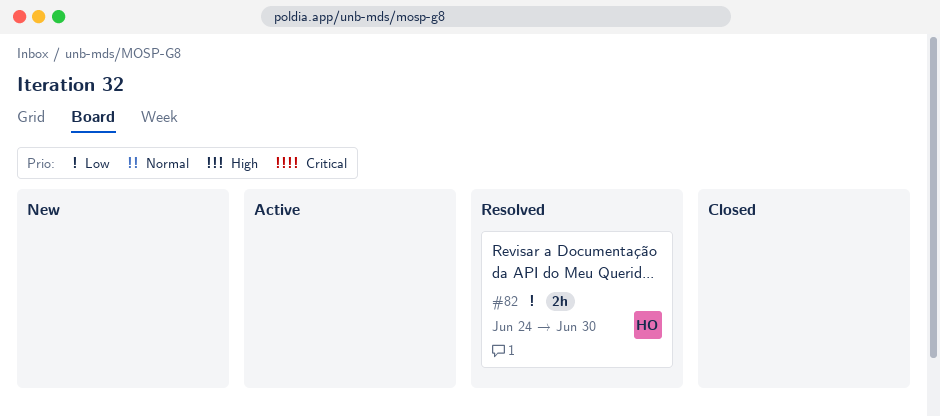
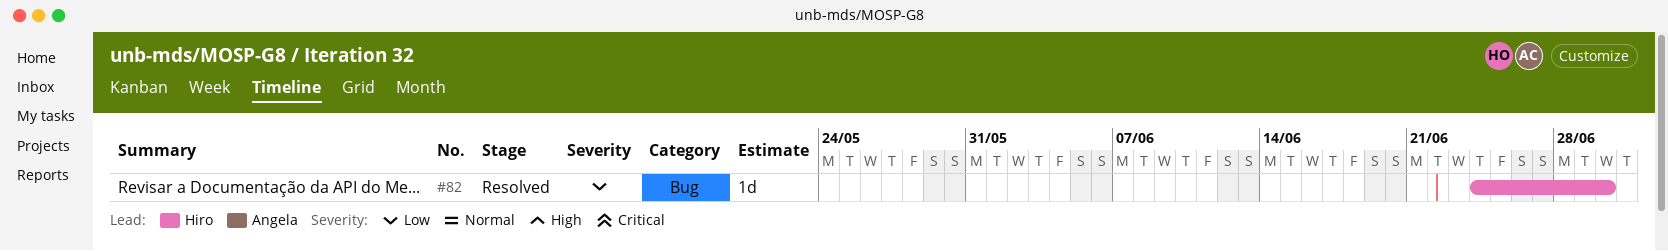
#82, estimate: 2h -> 1d

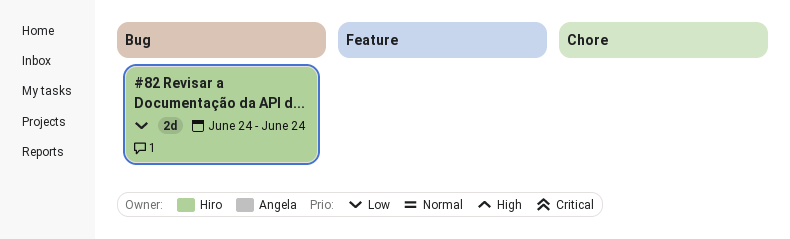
#82, estimate: 1d -> 2d
#82, due: Jun 30 -> Jun 24

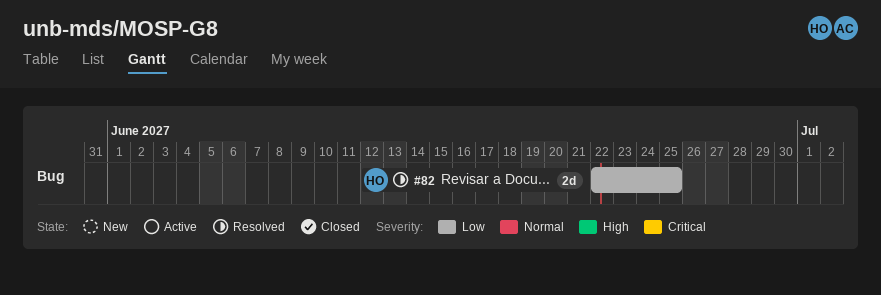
#82, start: Jun 24 -> Jun 22
#82, due: Jun 24 -> Jun 25

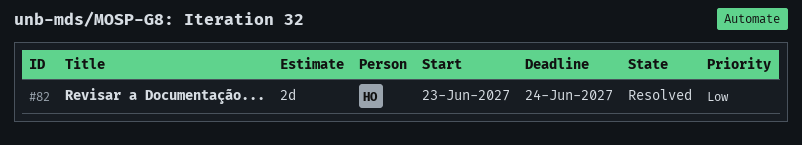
#82, start: Jun 22 -> Jun 23
#82, due: Jun 25 -> Jun 24

